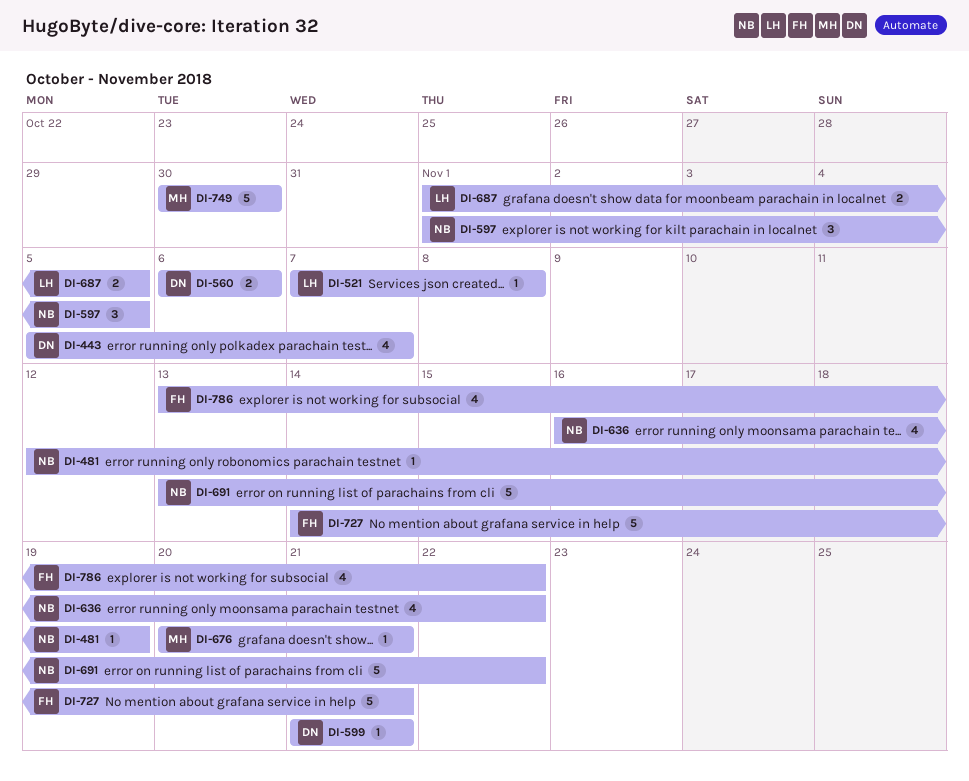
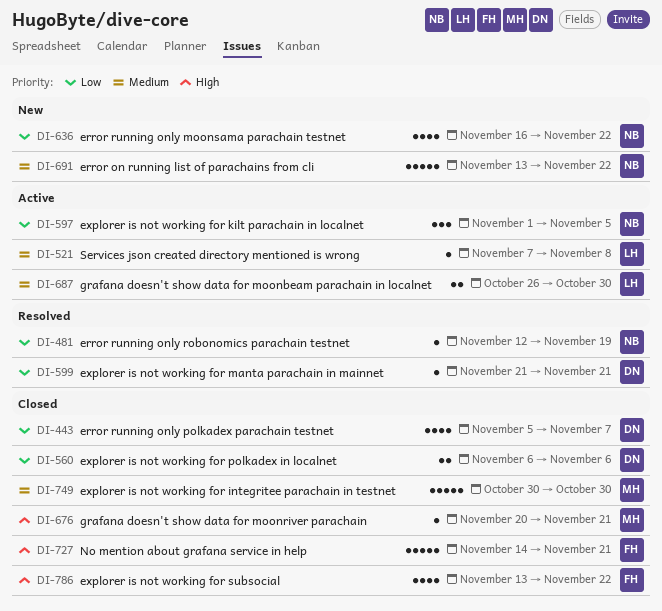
DI-687, start: Nov 1 -> Oct 26
DI-687, due: Nov 5 -> Oct 30

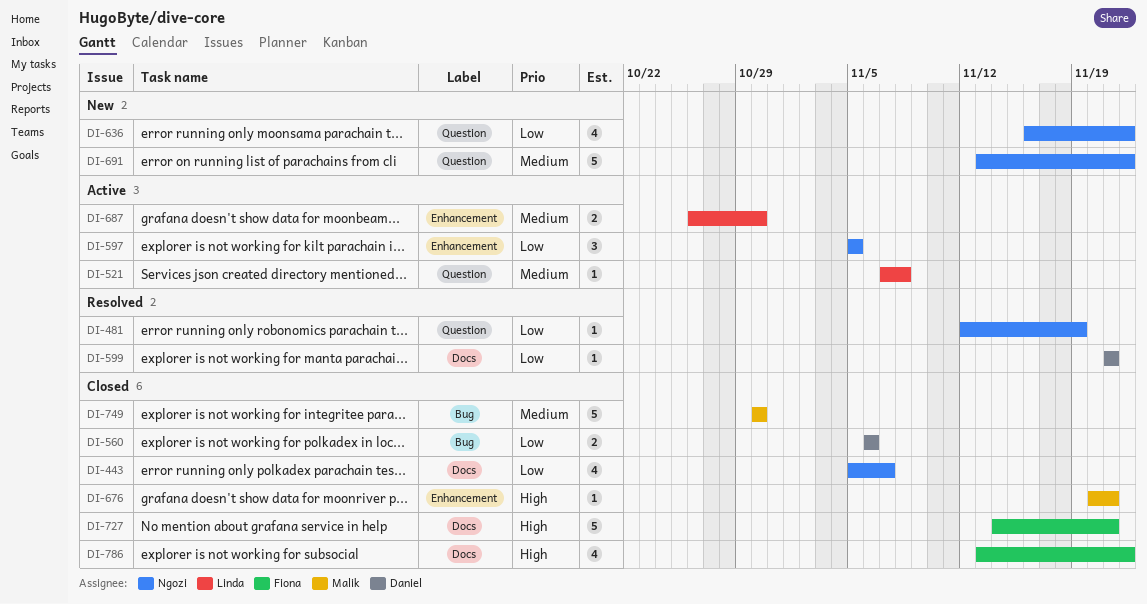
DI-443, owner: Daniel -> Ngozi
DI-597, start: Nov 1 -> Nov 5

